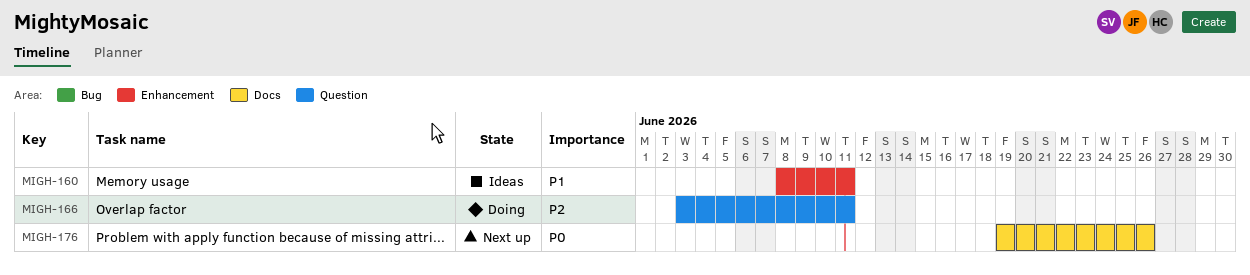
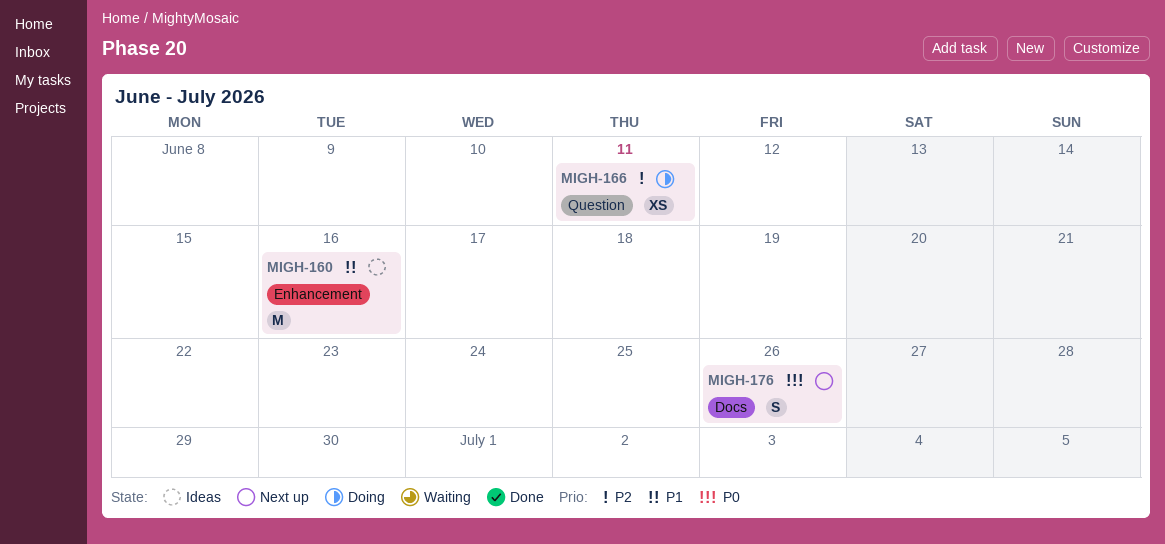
MIGH-160, due: Jun 11 -> Jun 16

